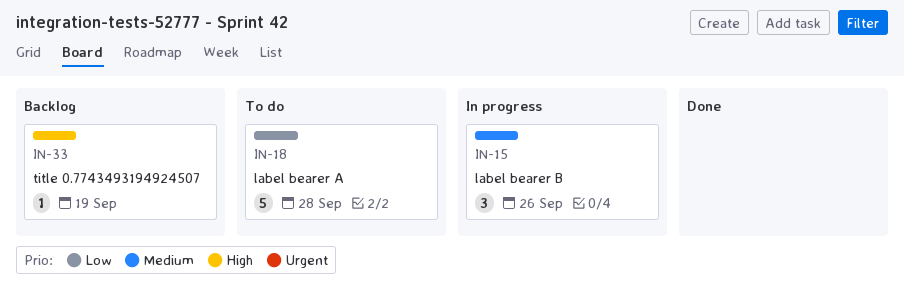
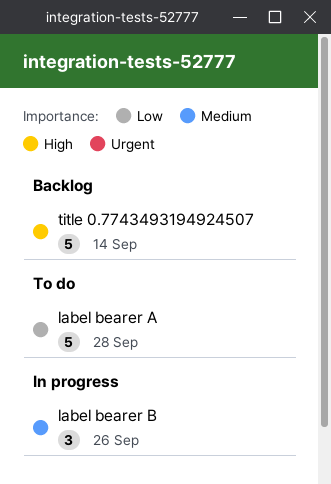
title 0.7743493194924507, estimate: 1 -> 5
title 0.7743493194924507, due: Sep 19 -> Sep 14

